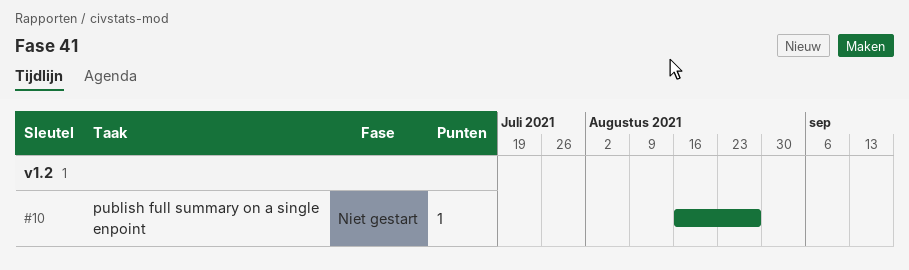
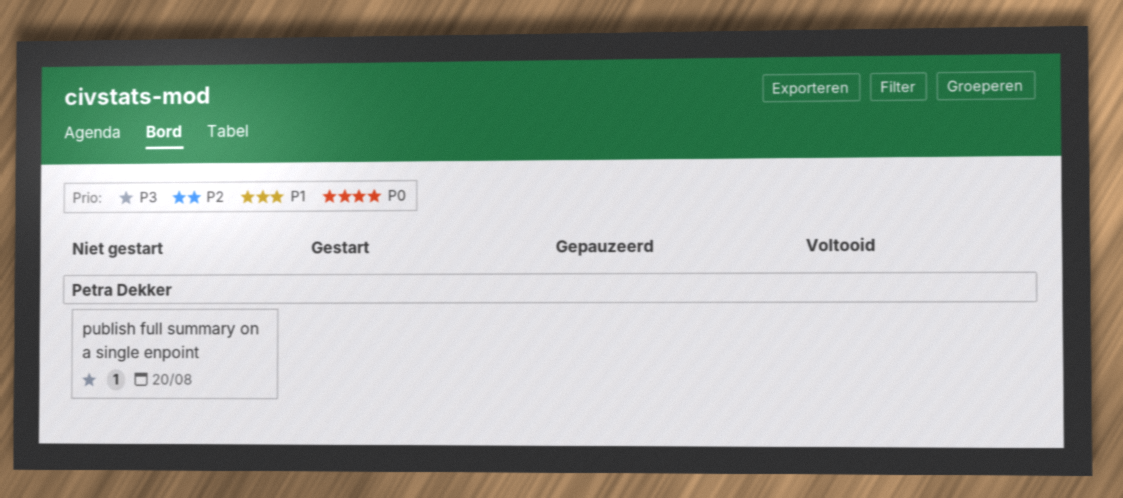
publish full summary on a single enpoint, due: Aug 27 -> Aug 20

